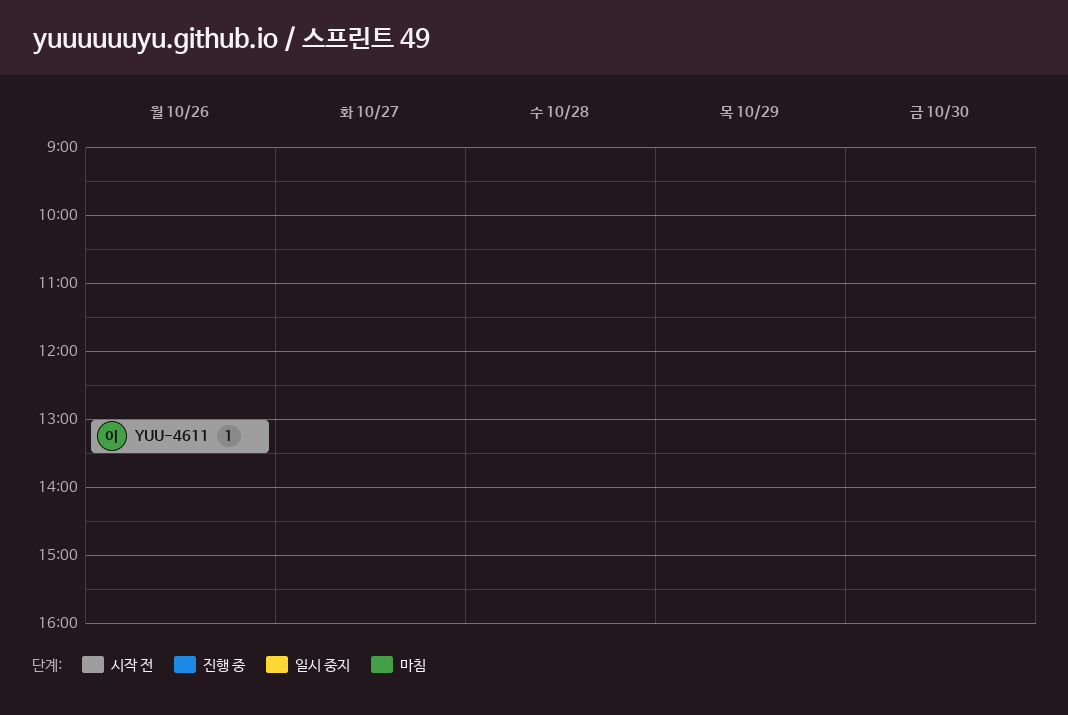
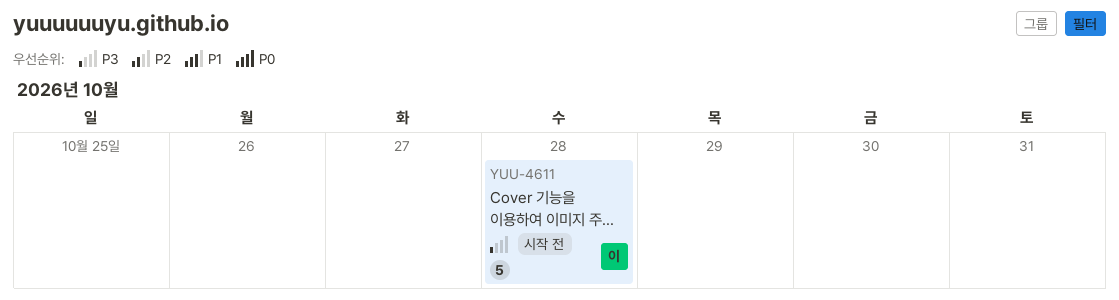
YUU-4611, estimate: 1 -> 5
YUU-4611, day: Oct 26 -> Oct 28

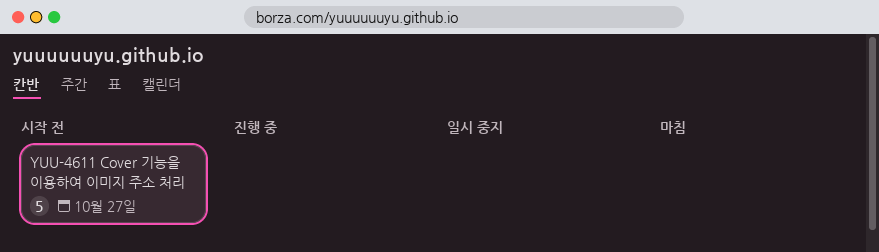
YUU-4611, day: Oct 28 -> Oct 27

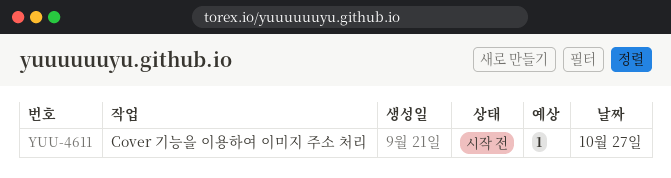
YUU-4611, estimate: 5 -> 1

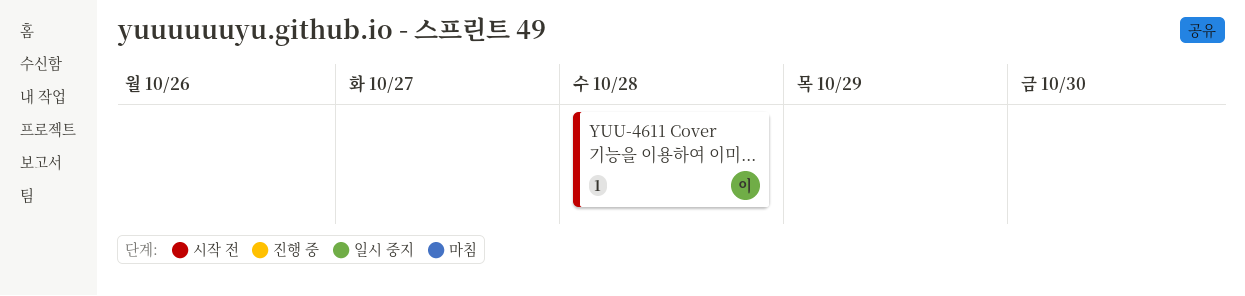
YUU-4611, day: Oct 27 -> Oct 28

